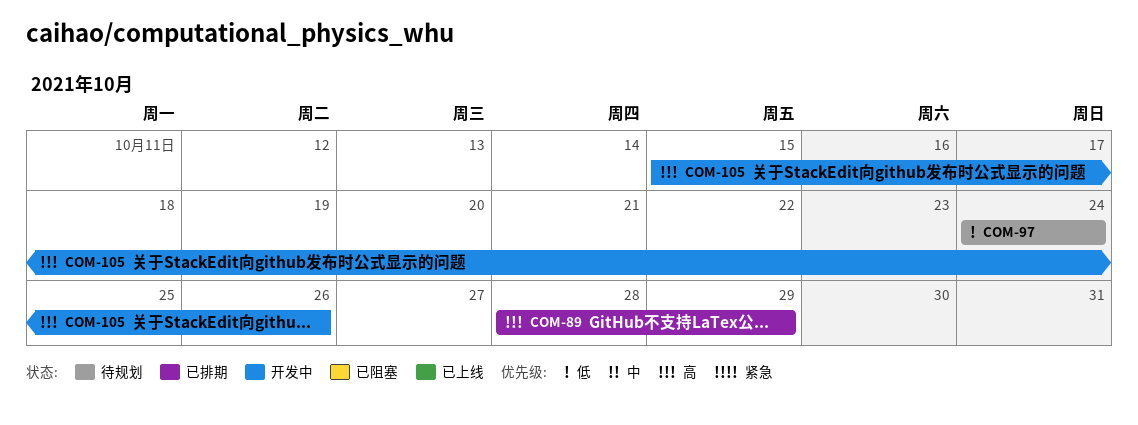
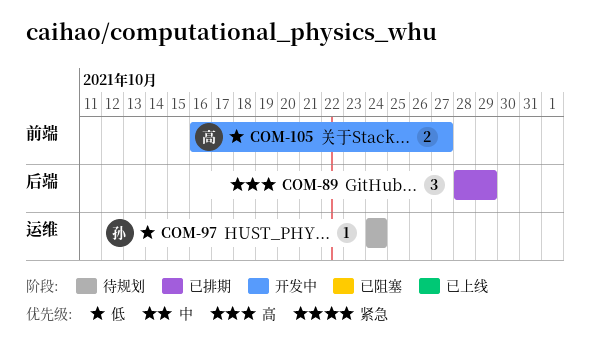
COM-105, priority: 高 -> 低
COM-105, start: Oct 15 -> Oct 16
COM-105, due: Oct 26 -> Oct 27

